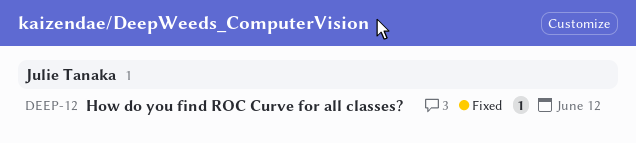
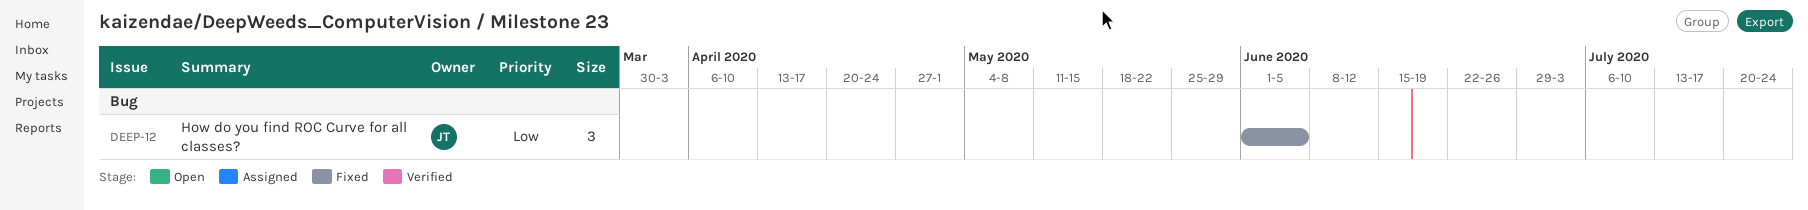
DEEP-12, estimate: 1 -> 3
DEEP-12, due: Jun 12 -> Jun 5

